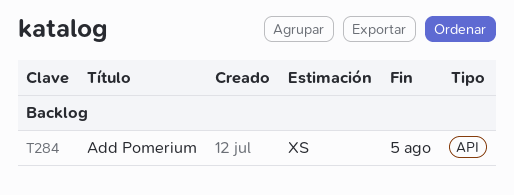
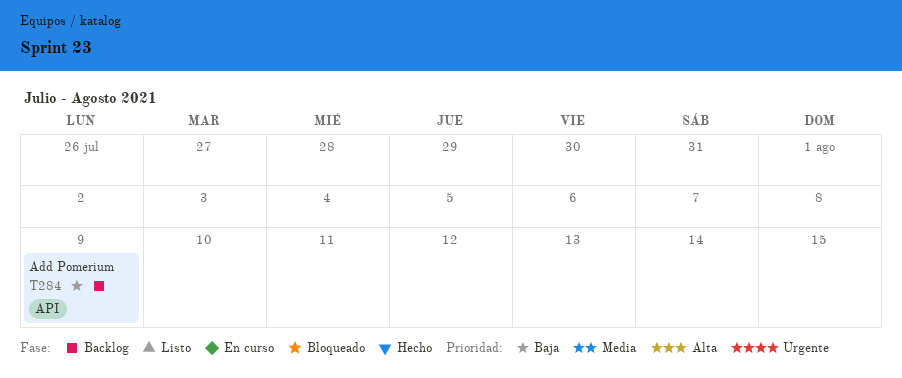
T284, due: Aug 5 -> Aug 9

